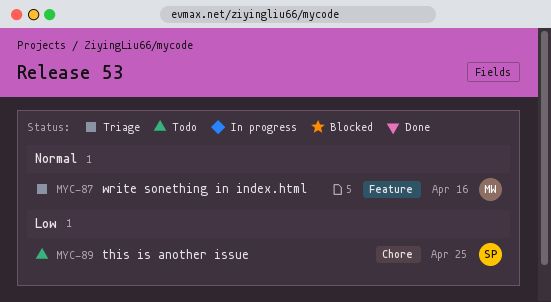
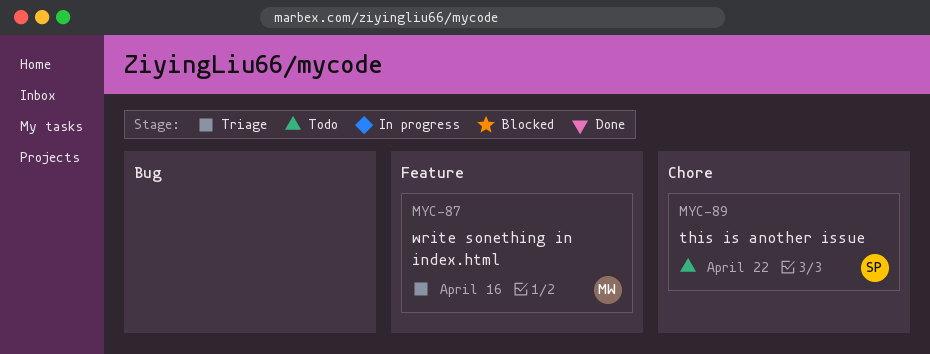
MYC-89, due: Apr 25 -> Apr 22

